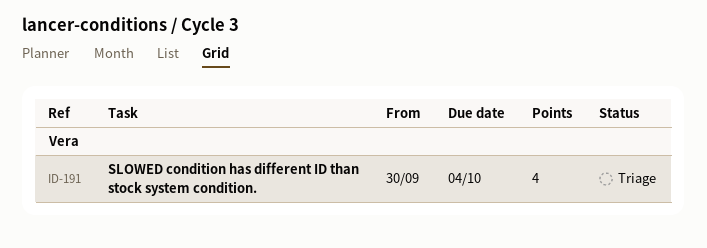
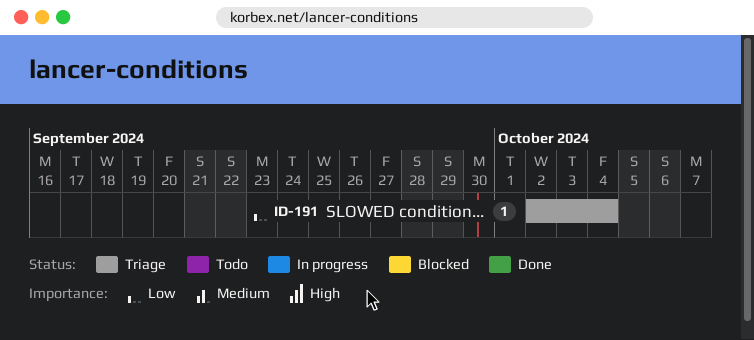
ID-191, estimate: 4 -> 1
ID-191, start: Sep 30 -> Oct 2

